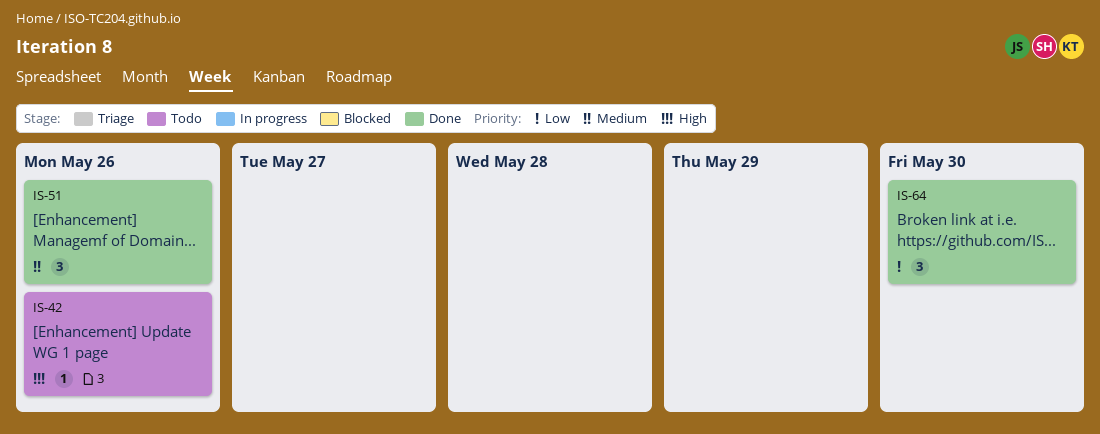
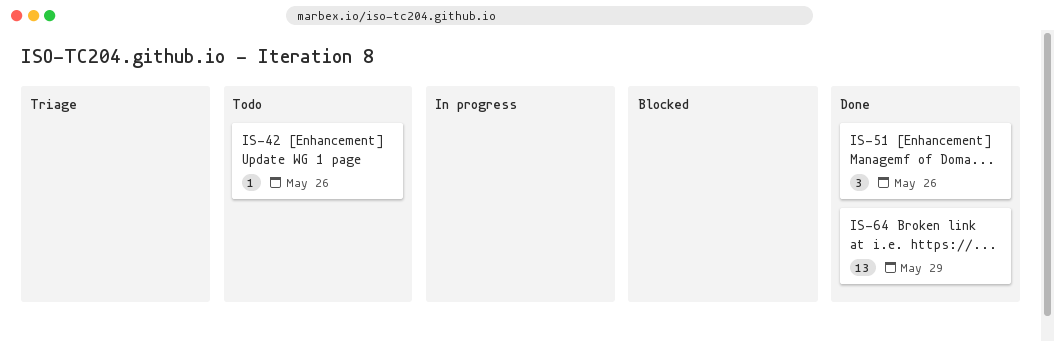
IS-64, estimate: 3 -> 13
IS-64, due: May 30 -> May 29

